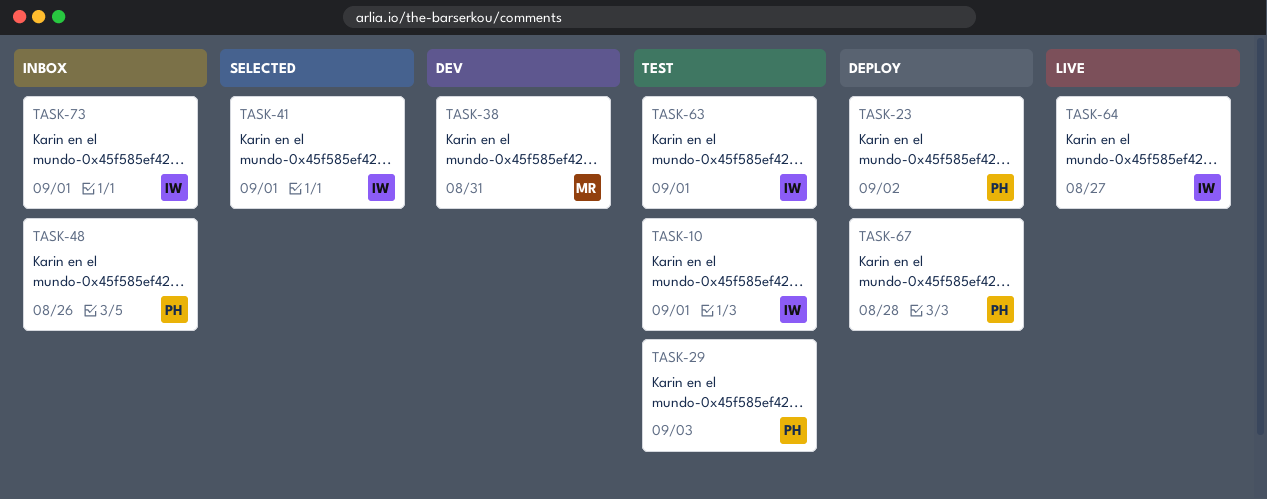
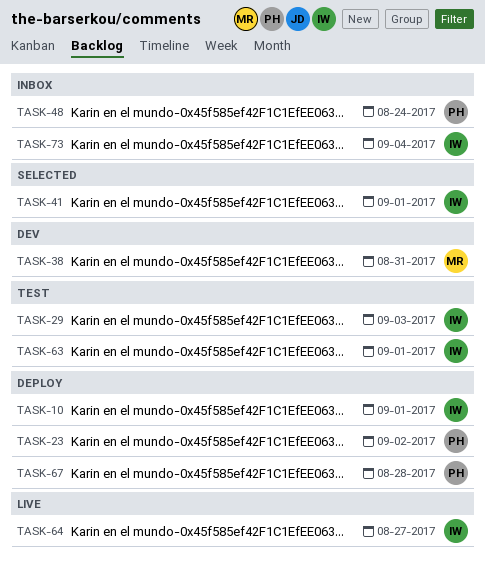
TASK-10, status: Test -> Deploy
TASK-29, owner: PH -> IW
TASK-48, due: Aug 26 -> Aug 24
TASK-73, due: Sep 1 -> Sep 4

